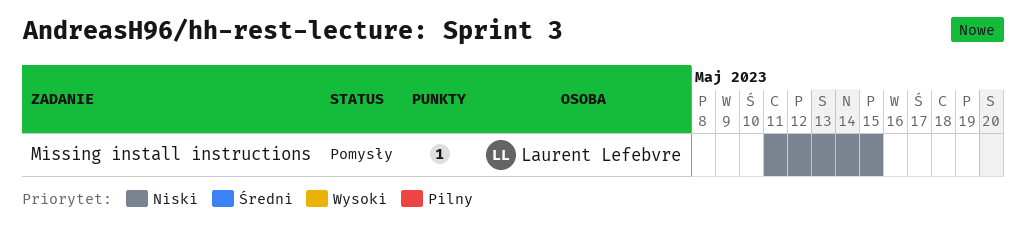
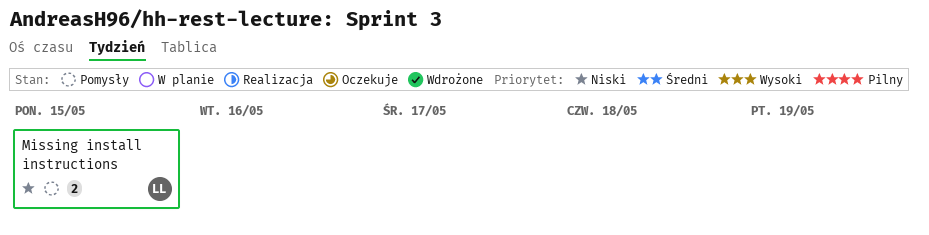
Missing install instructions, estimate: 1 -> 2

